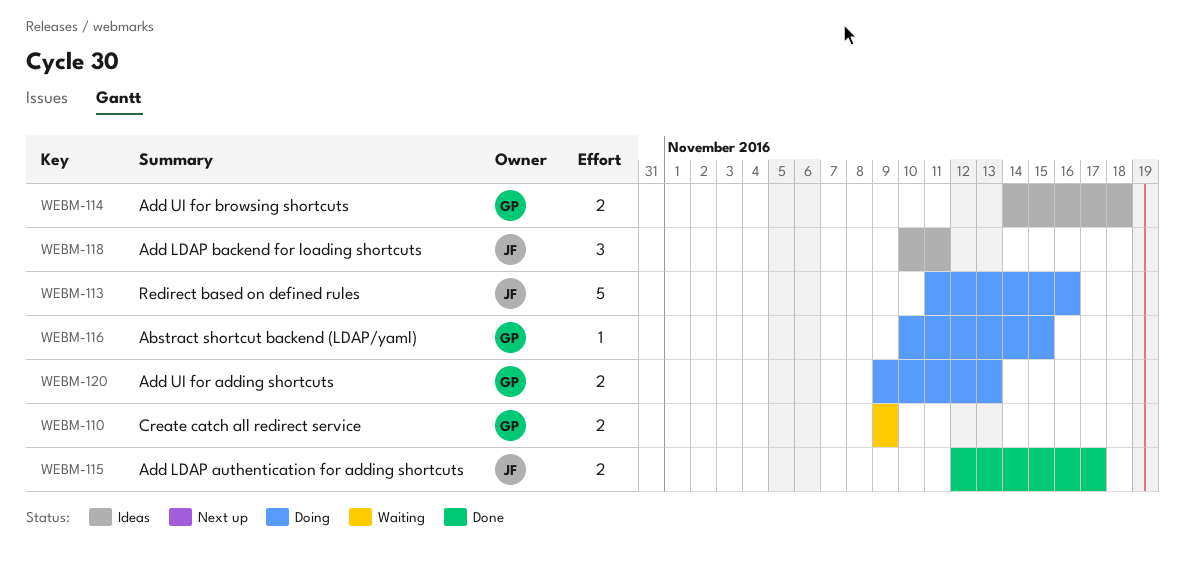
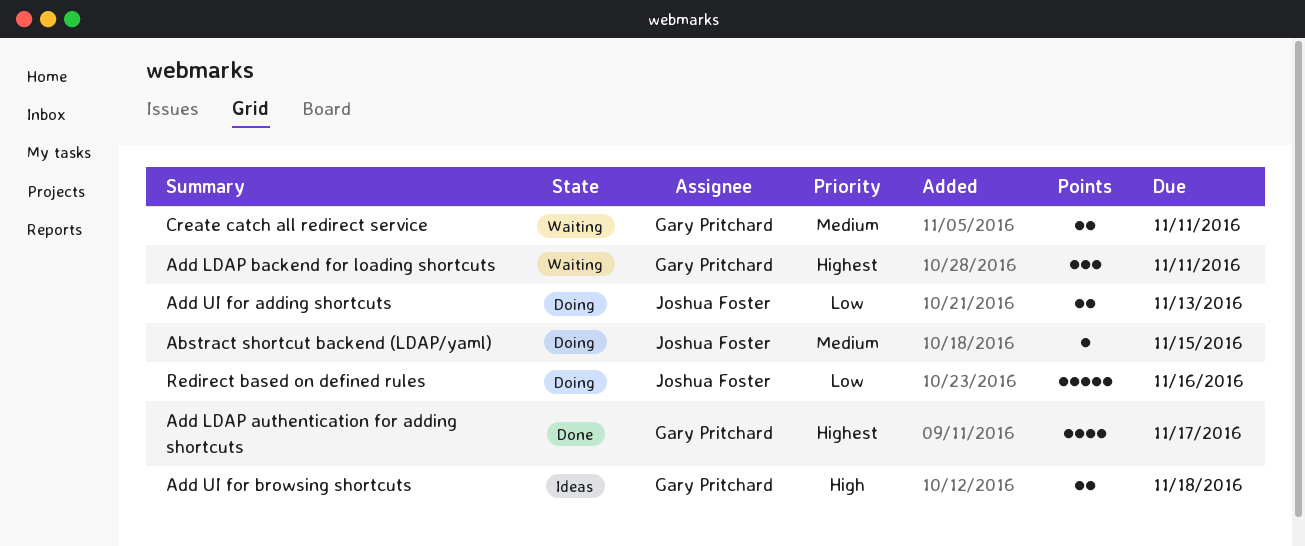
Abstract shortcut backend (LDAP/yaml), owner: Gary Pritchard -> Joshua Foster
Add LDAP authentication for adding shortcuts, owner: Joshua Foster -> Gary Pritchard
Add LDAP authentication for adding shortcuts, estimate: 2 -> 4
Add LDAP backend for loading shortcuts, status: Ideas -> Waiting
Add LDAP backend for loading shortcuts, owner: Joshua Foster -> Gary Pritchard
Add UI for adding shortcuts, owner: Gary Pritchard -> Joshua Foster
Create catch all redirect service, due: Nov 9 -> Nov 11

